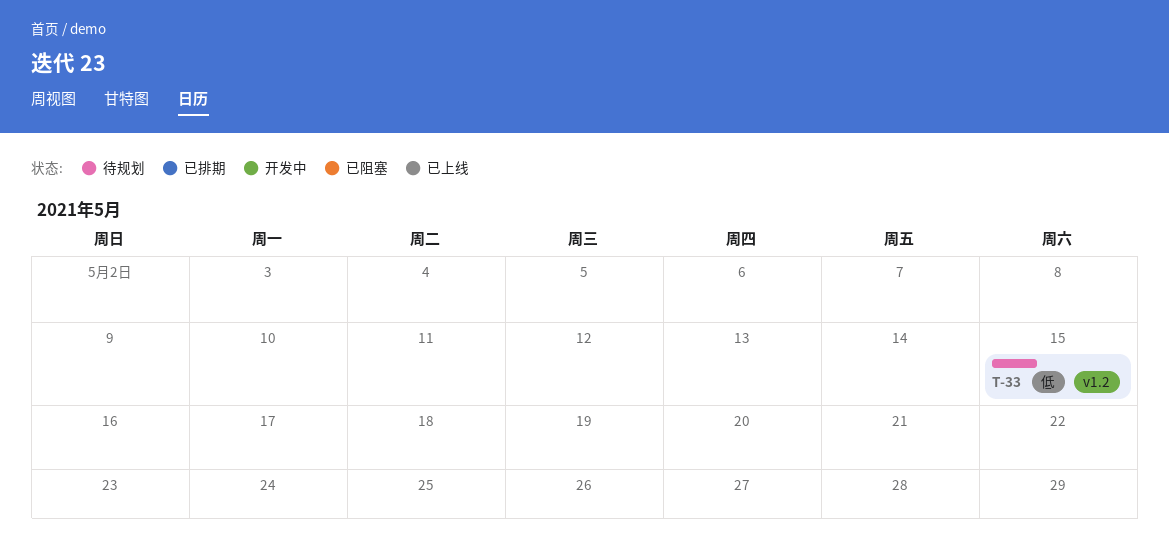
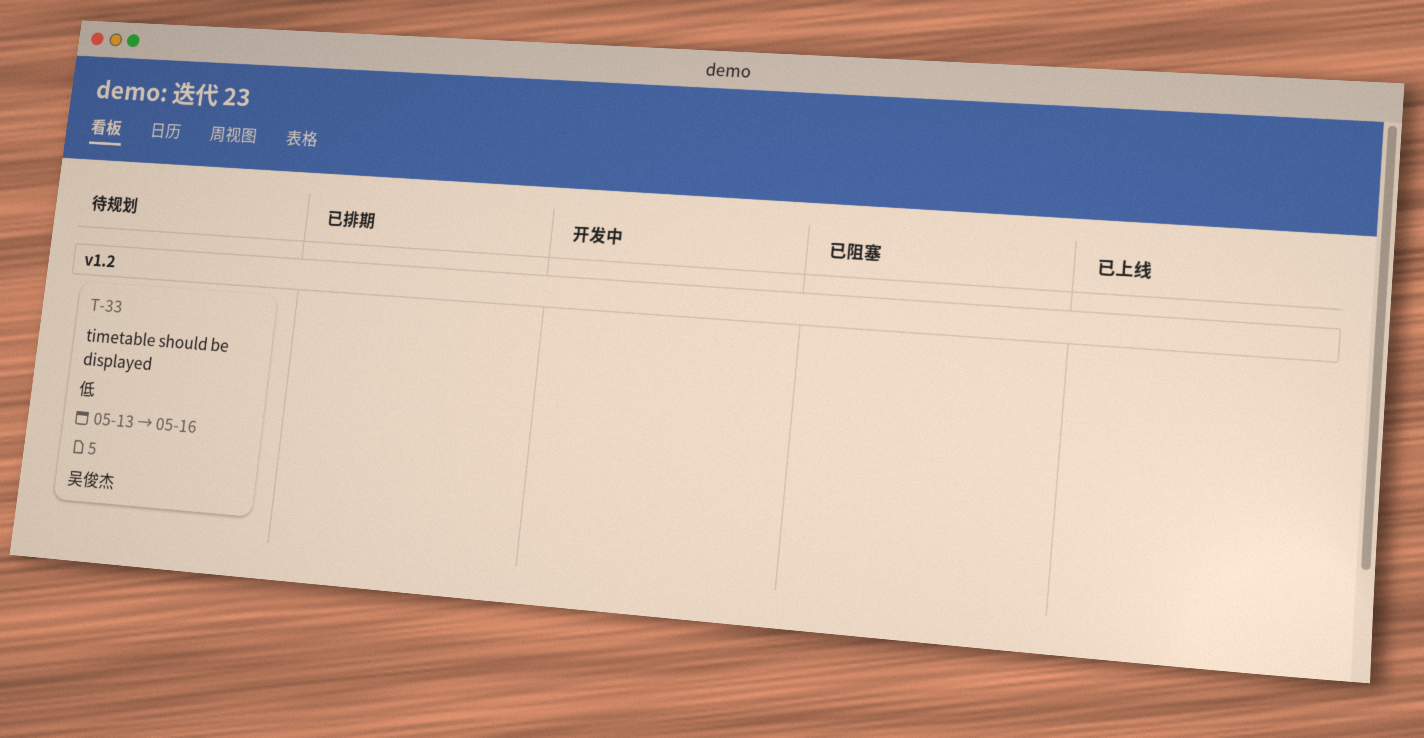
T-33, due: May 15 -> May 16

